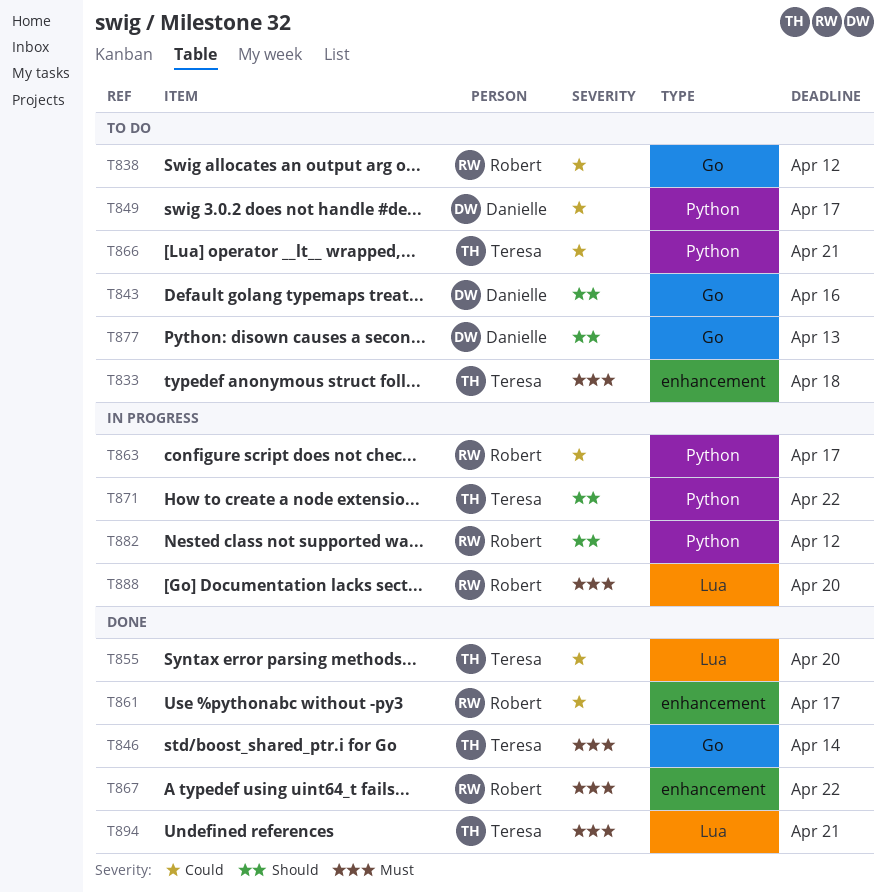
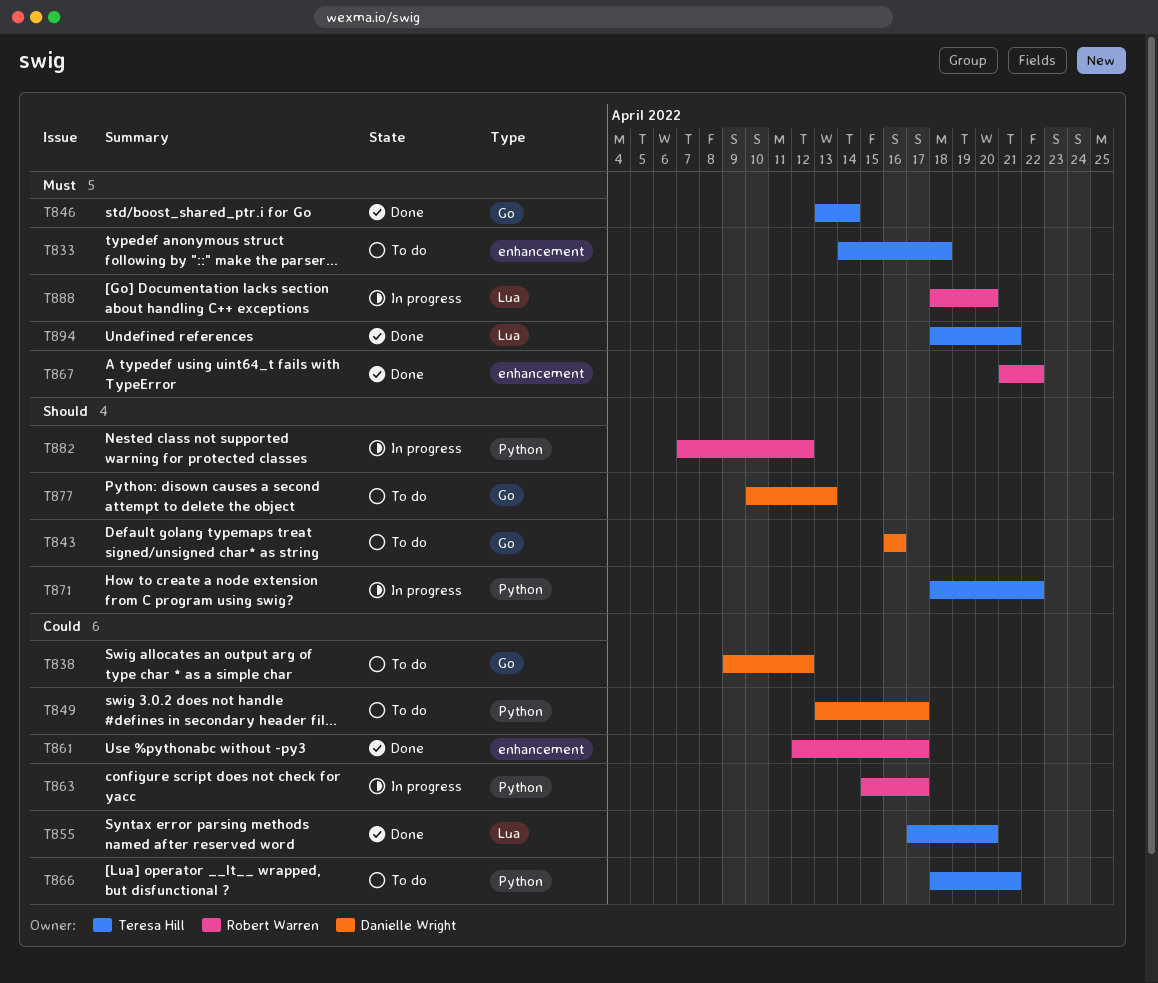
T838, owner: Robert Warren -> Danielle Wright

